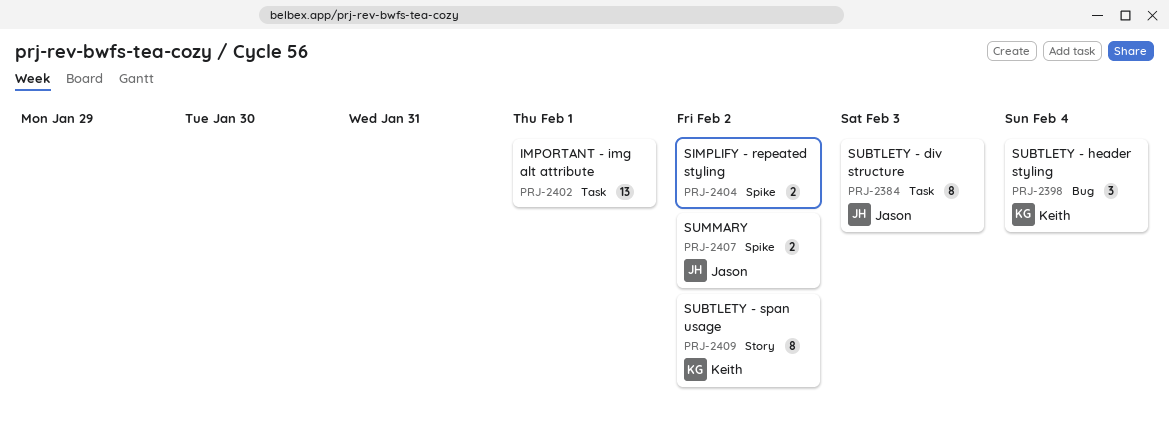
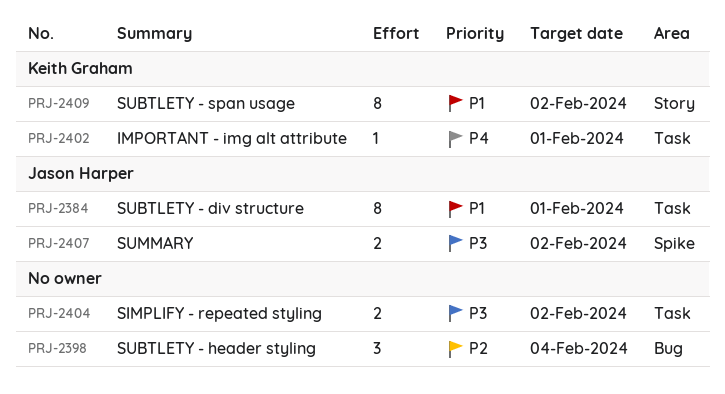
PRJ-2384, due: Feb 3 -> Feb 1
PRJ-2398, owner: Keith Graham -> none
PRJ-2402, owner: none -> Keith Graham
PRJ-2402, estimate: 13 -> 1
PRJ-2404, label: Spike -> Task

